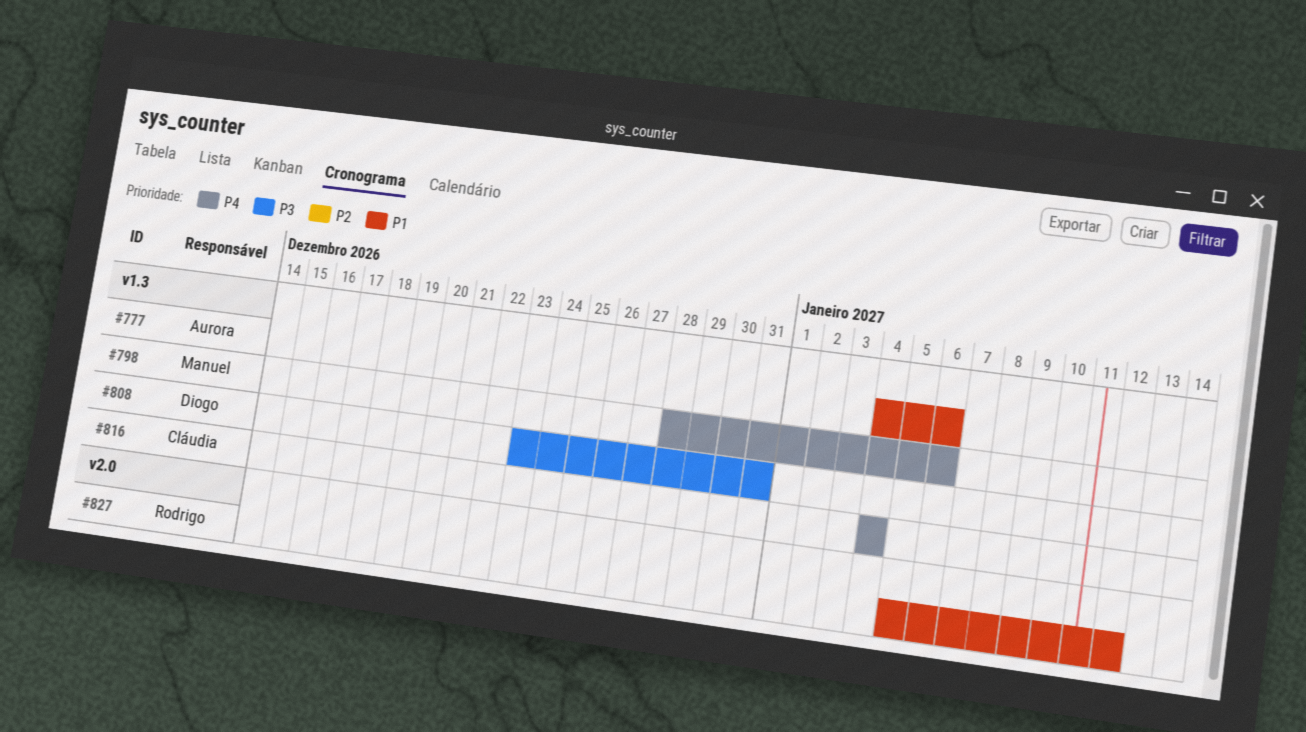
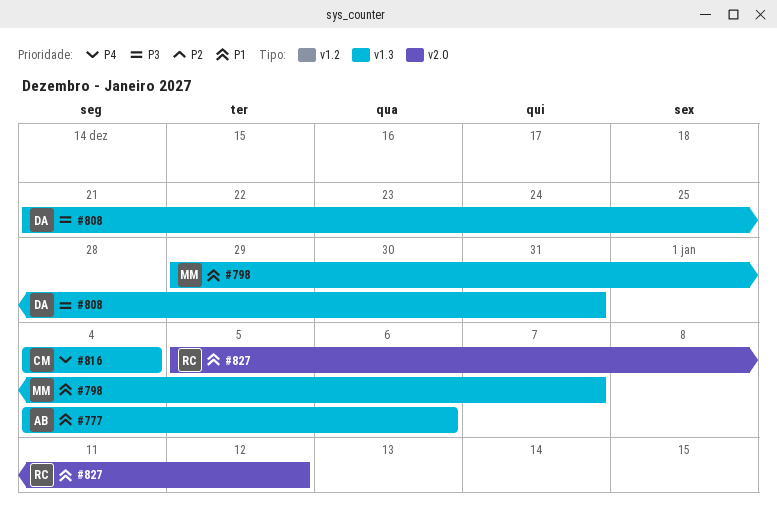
#798, priority: P4 -> P1
#798, start: Dec 28 -> Dec 29
#798, due: Jan 6 -> Jan 7
#808, start: Dec 23 -> Dec 21

